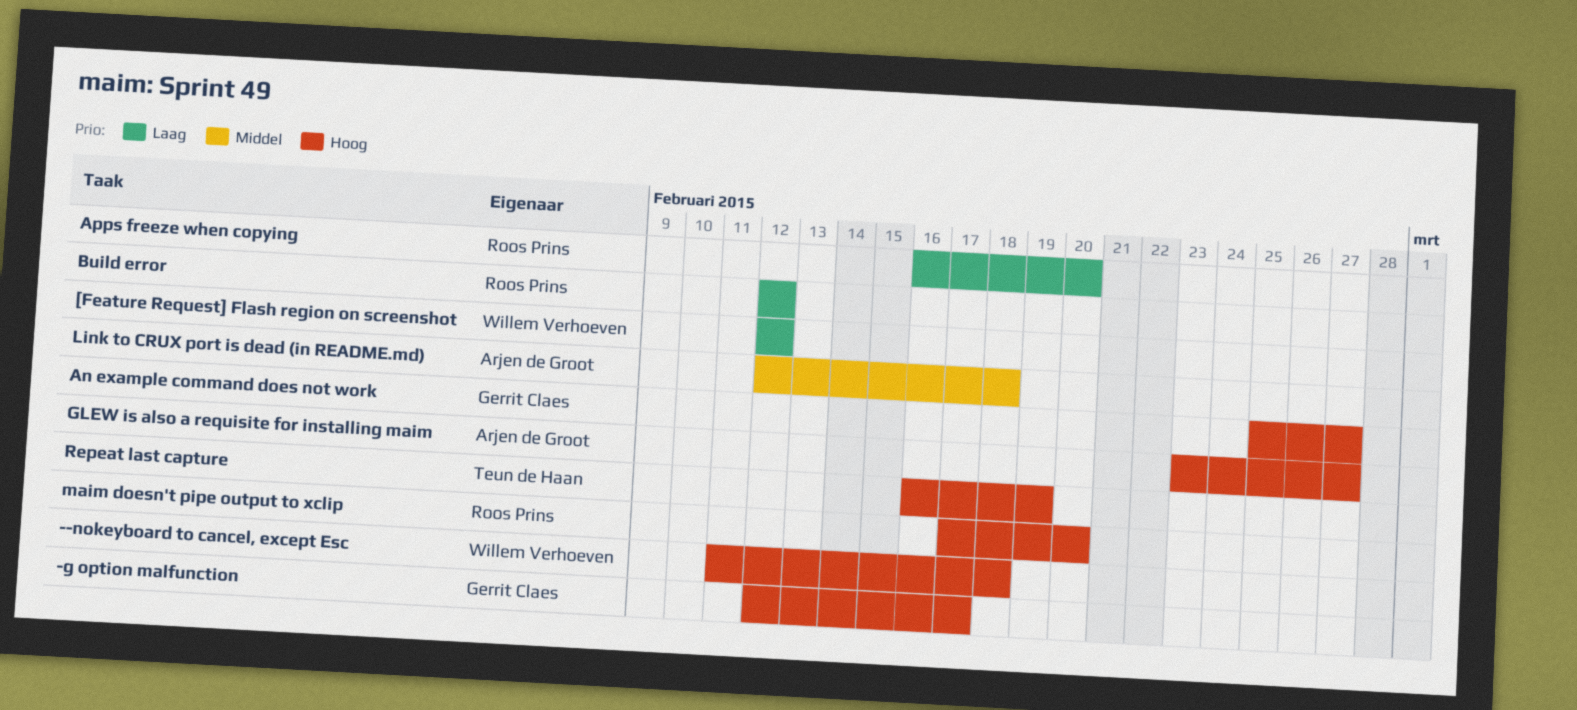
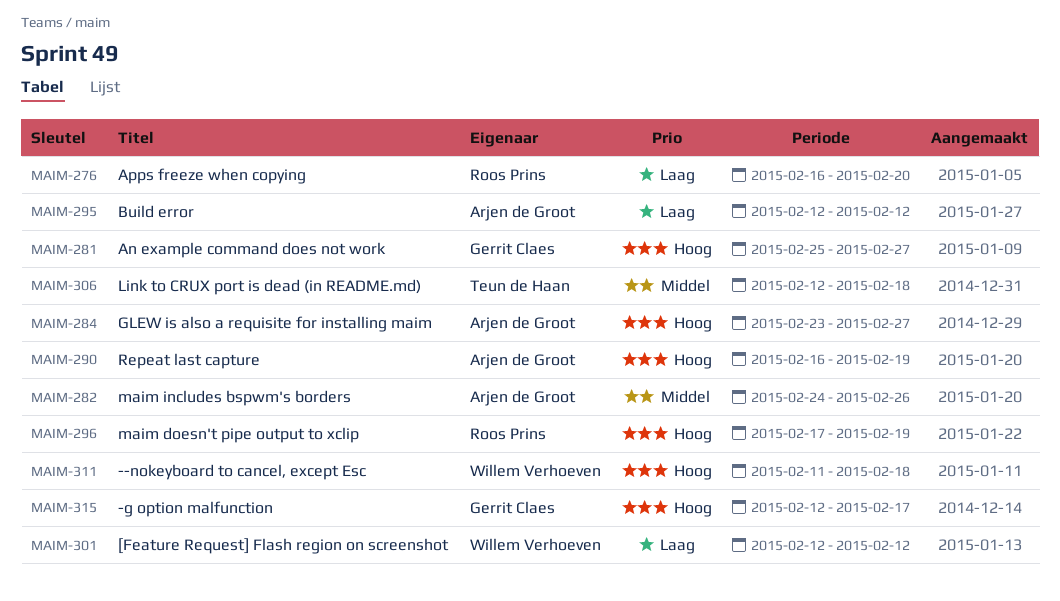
Build error, owner: Roos Prins -> Arjen de Groot
Link to CRUX port is dead (in README.md), owner: Arjen de Groot -> Teun de Haan
maim doesn't pipe output to xclip, due: Feb 20 -> Feb 19
maim includes bspwm's borders: none -> present
Repeat last capture, owner: Teun de Haan -> Arjen de Groot

